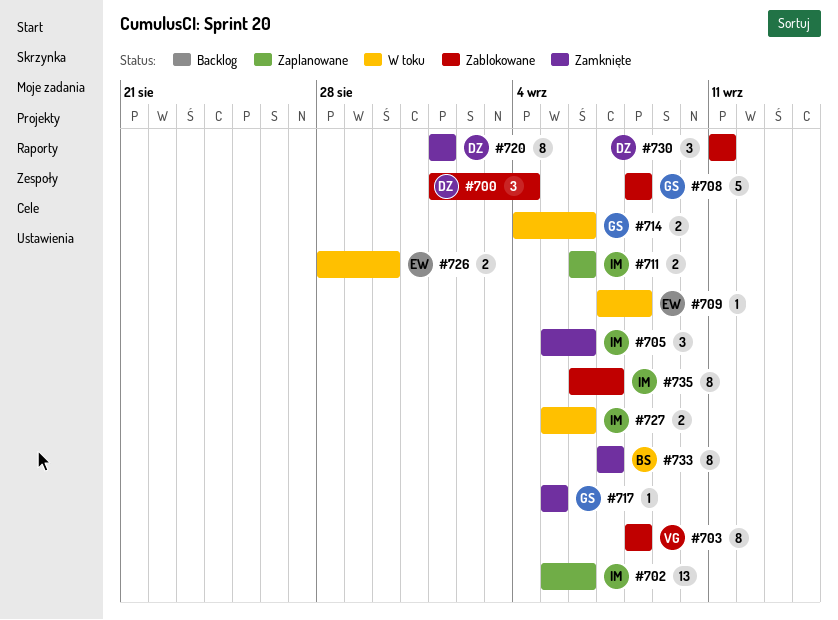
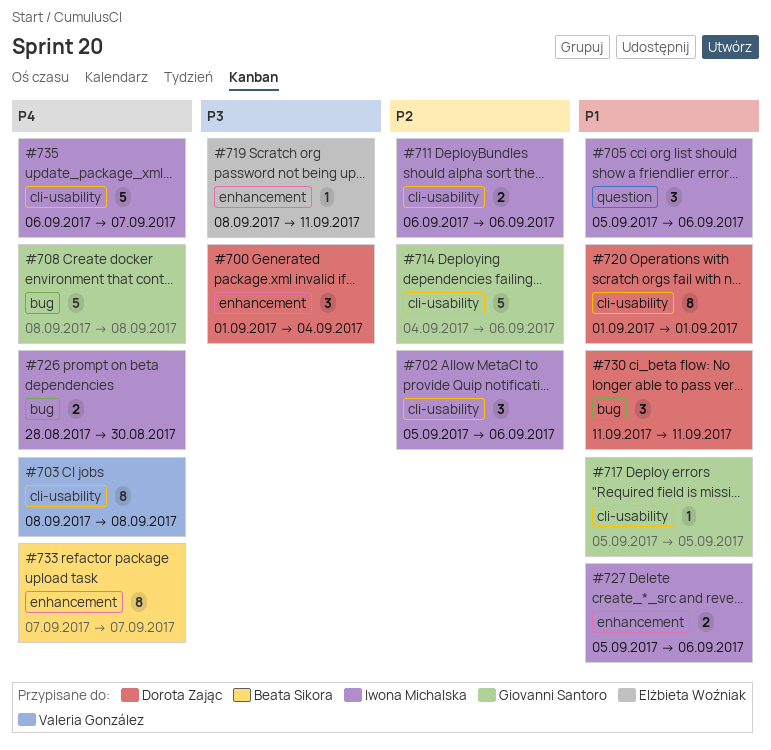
#702, estimate: 13 -> 3
#709: present -> none
#714, estimate: 2 -> 5
#719: none -> present
#726, owner: Elżbieta Woźniak -> Iwona Michalska
#735, estimate: 8 -> 5

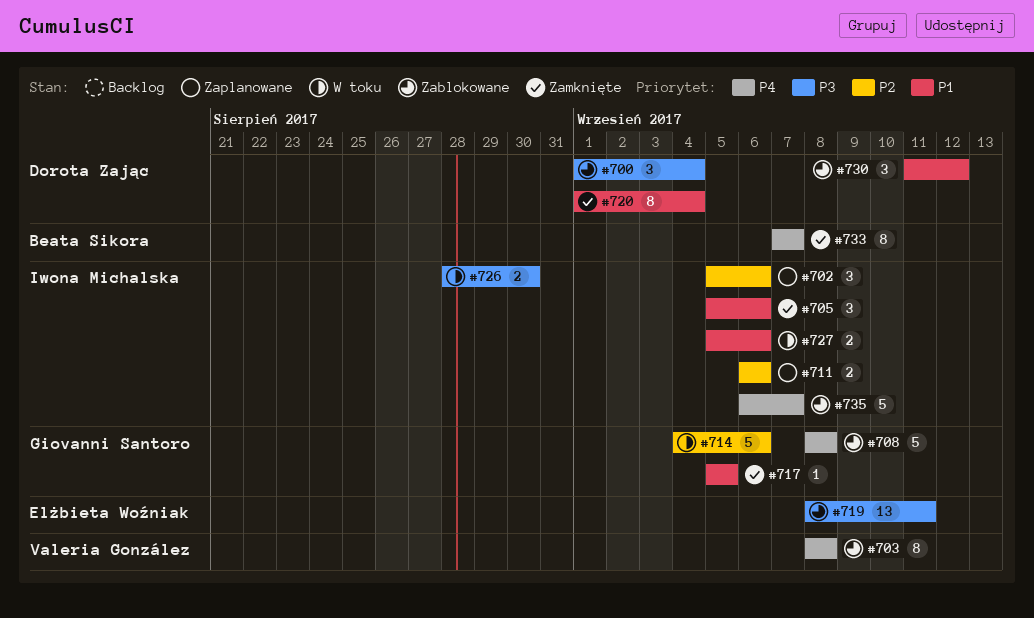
#719, estimate: 1 -> 13
#720, due: Sep 1 -> Sep 4
#726, priority: P4 -> P3
#730, due: Sep 11 -> Sep 12

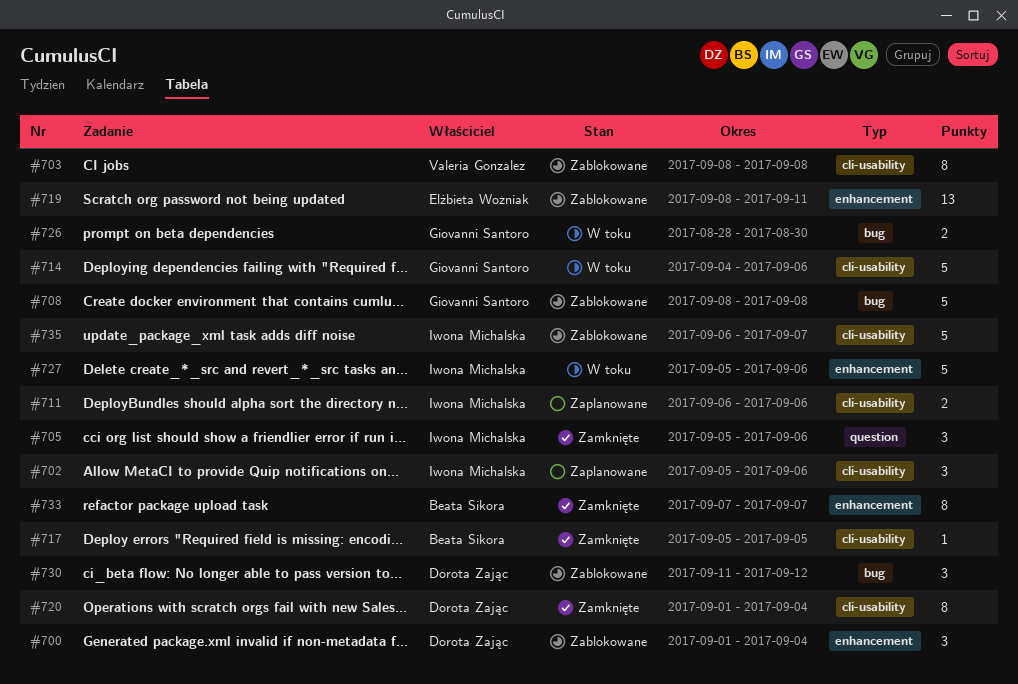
#717, owner: Giovanni Santoro -> Beata Sikora
#726, owner: Iwona Michalska -> Giovanni Santoro
#727, estimate: 2 -> 5

